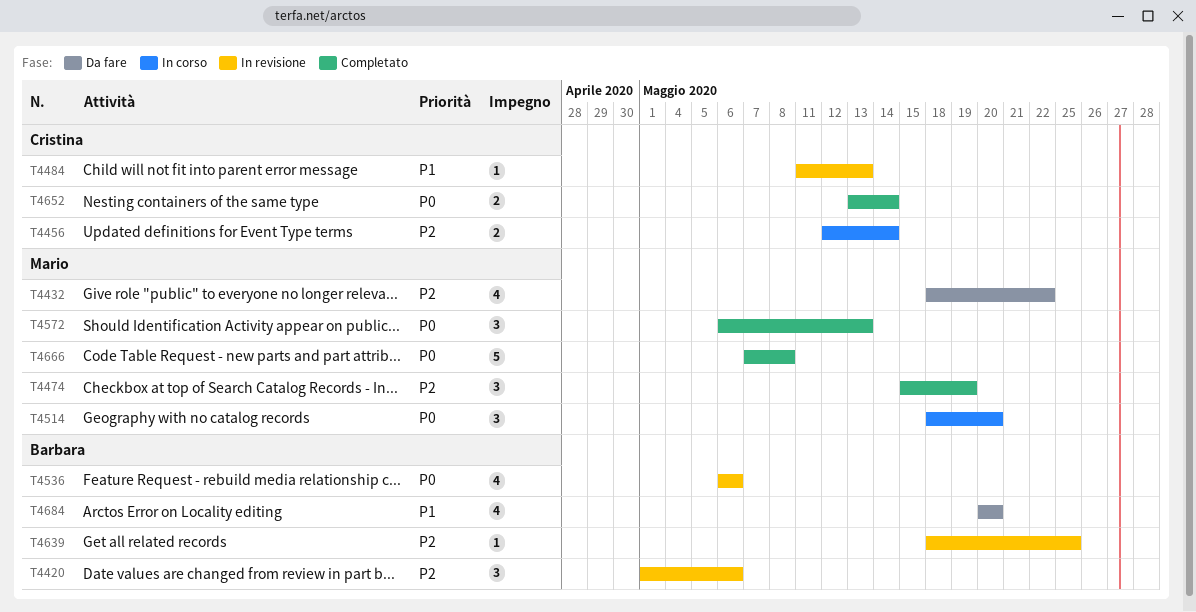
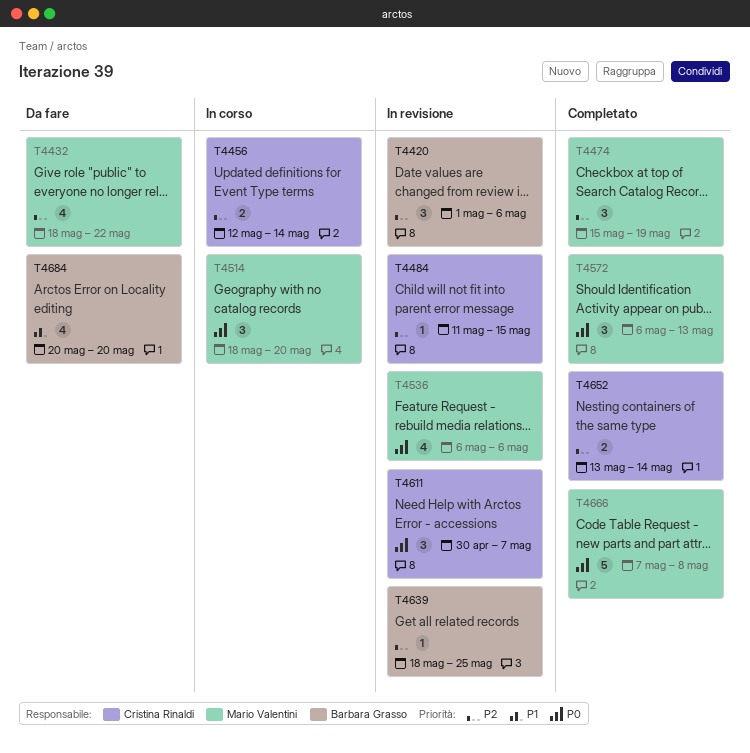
T4484, priority: P1 -> P2
T4484, due: May 13 -> May 15
T4536, owner: Barbara Grasso -> Mario Valentini
T4611: none -> present
T4652, priority: P0 -> P2

